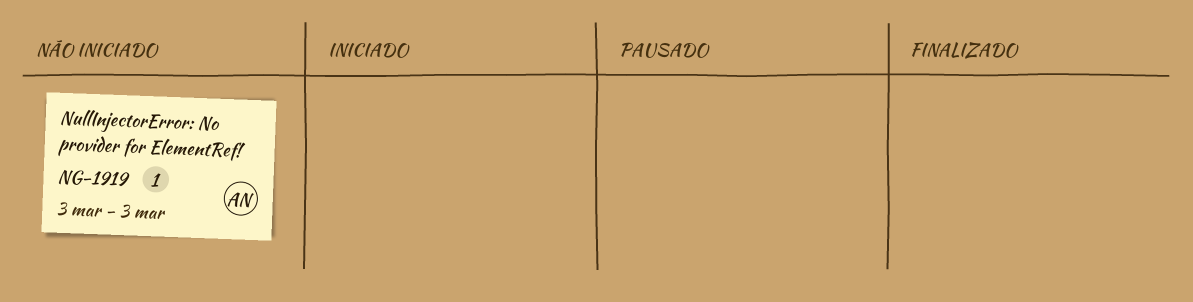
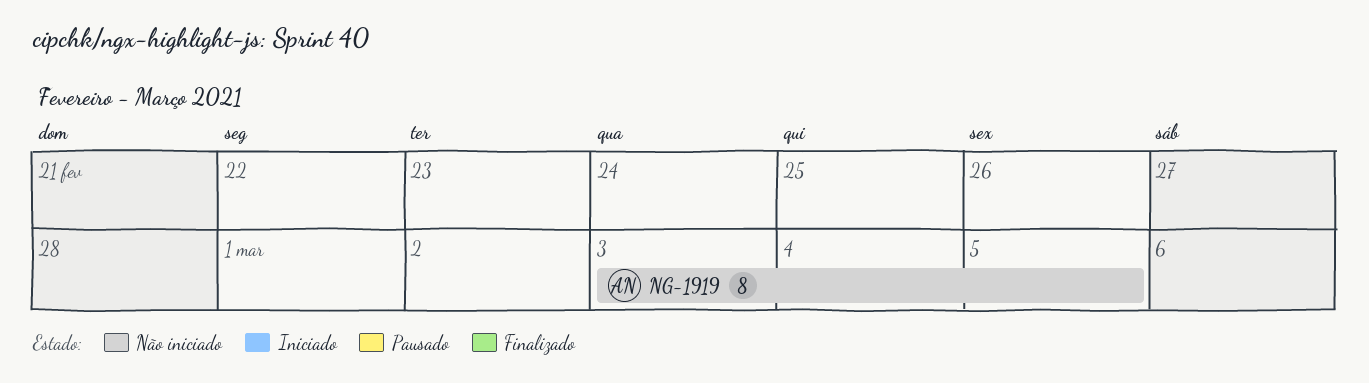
NG-1919, estimate: 1 -> 8
NG-1919, due: Mar 3 -> Mar 5

